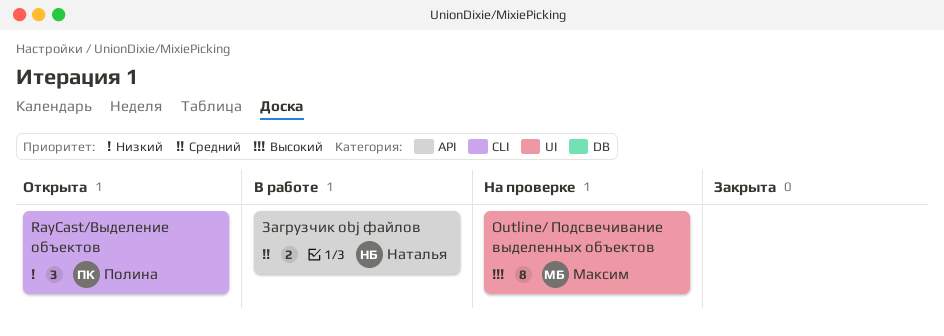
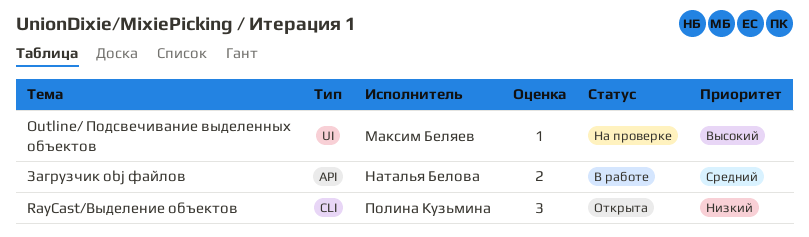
Outline/ Подсвечивание выделенных объектов, estimate: 8 -> 1

